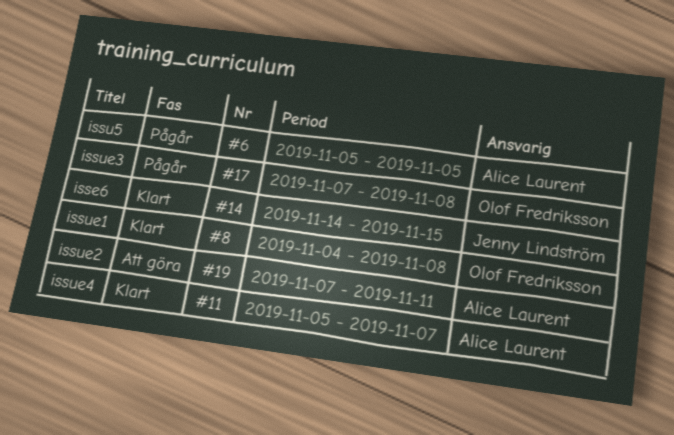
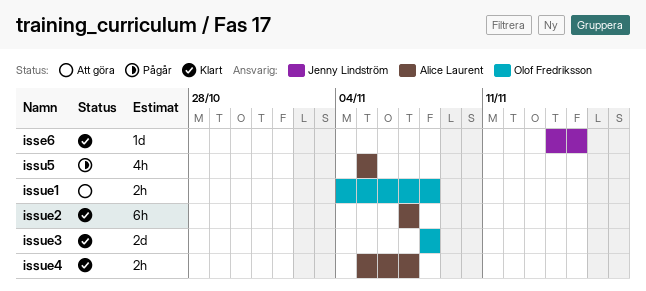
issue1, status: Klart -> Att göra
issue2, status: Att göra -> Klart
issue2, due: Nov 11 -> Nov 7
issue3, status: Pågår -> Klart
issue3, start: Nov 7 -> Nov 8

